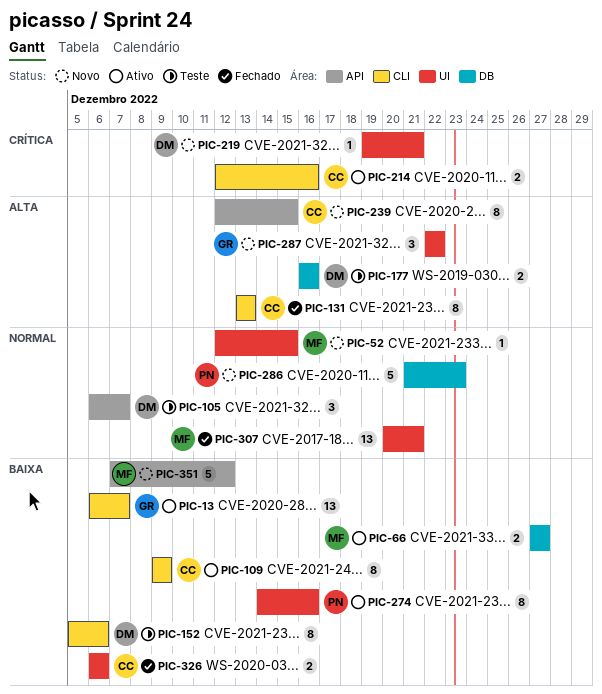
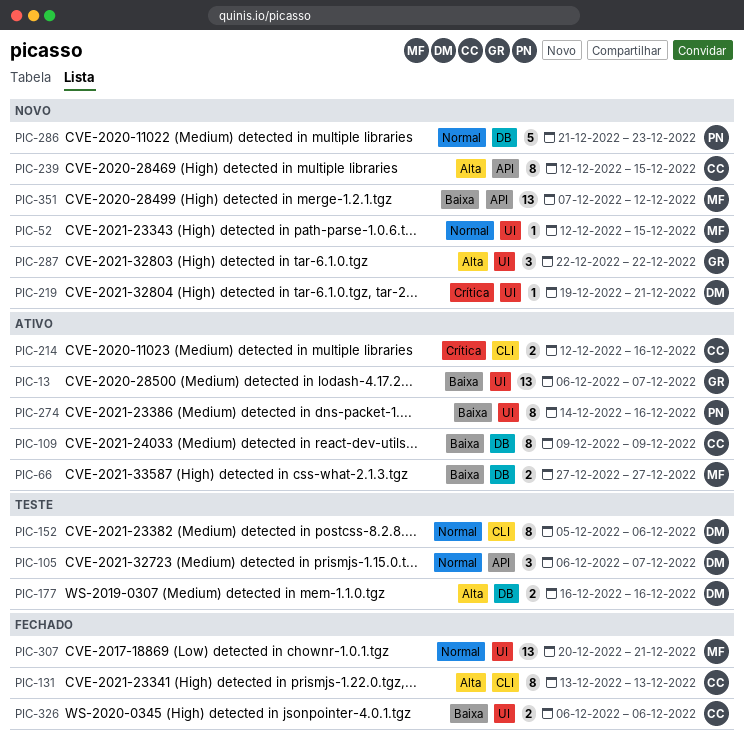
PIC-13, label: CLI -> UI
PIC-109, label: CLI -> DB
PIC-152, priority: Baixa -> Normal
PIC-351, estimate: 5 -> 13

